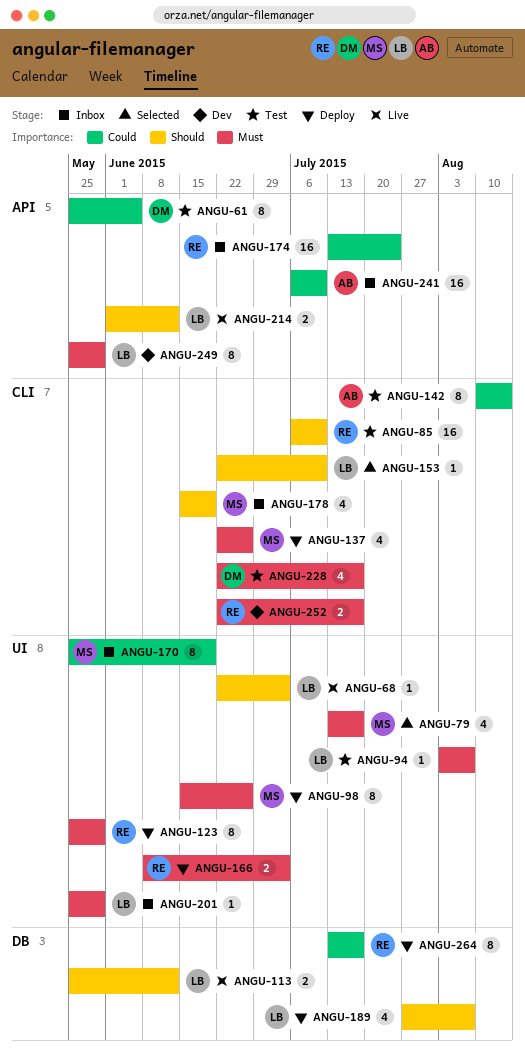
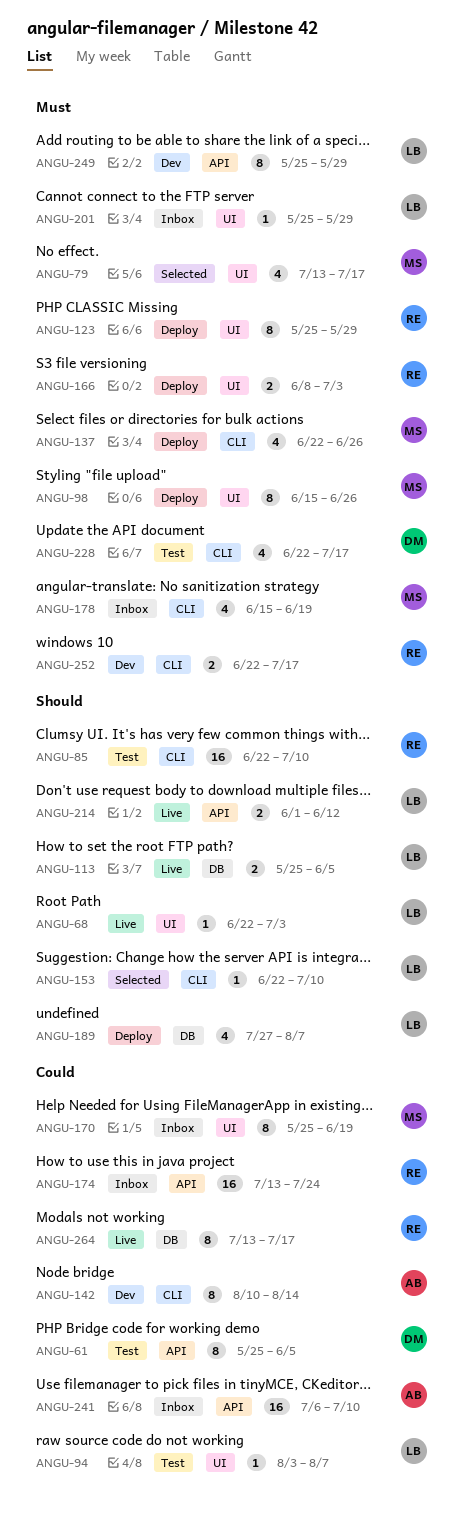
ANGU-85, start: Jul 6 -> Jun 22
ANGU-94, priority: Must -> Could
ANGU-113, due: Jun 12 -> Jun 5
ANGU-142, status: Test -> Dev
ANGU-178, priority: Should -> Must
ANGU-264, status: Deploy -> Live

